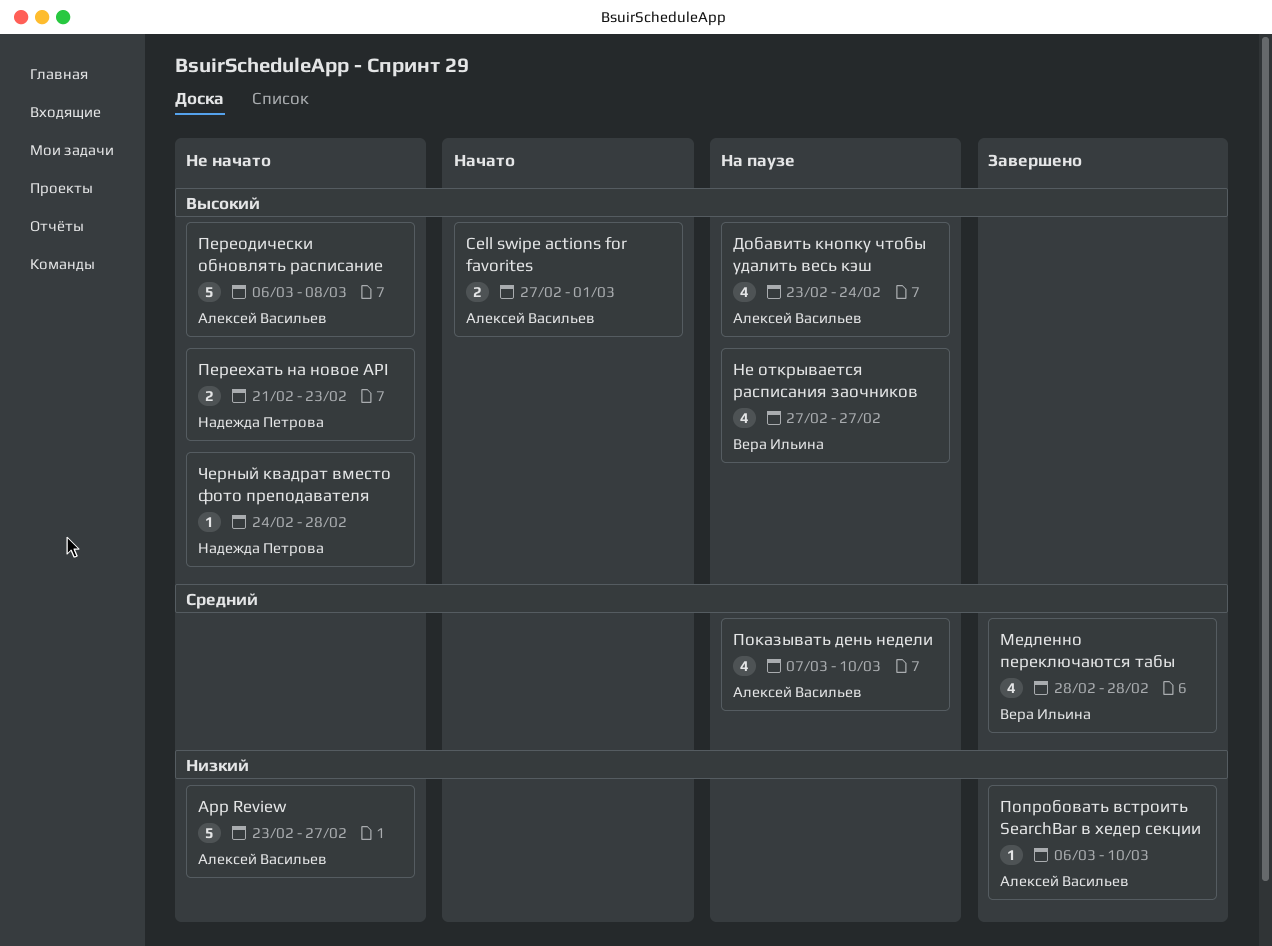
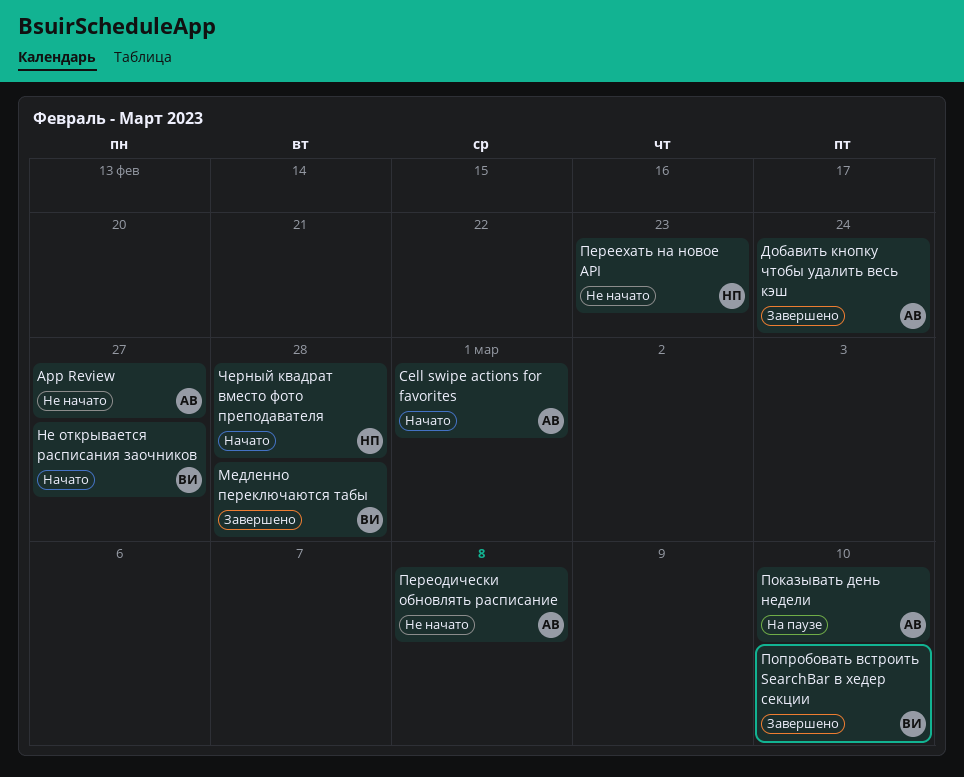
Добавить кнопку чтобы удалить весь кэш, status: На паузе -> Завершено
Не открывается расписания заочников, status: На паузе -> Начато
Попробовать встроить SearchBar в хедер секции, owner: Алексей Васильев -> Вера Ильина
Черный квадрат вместо фото преподавателя, status: Не начато -> Начато

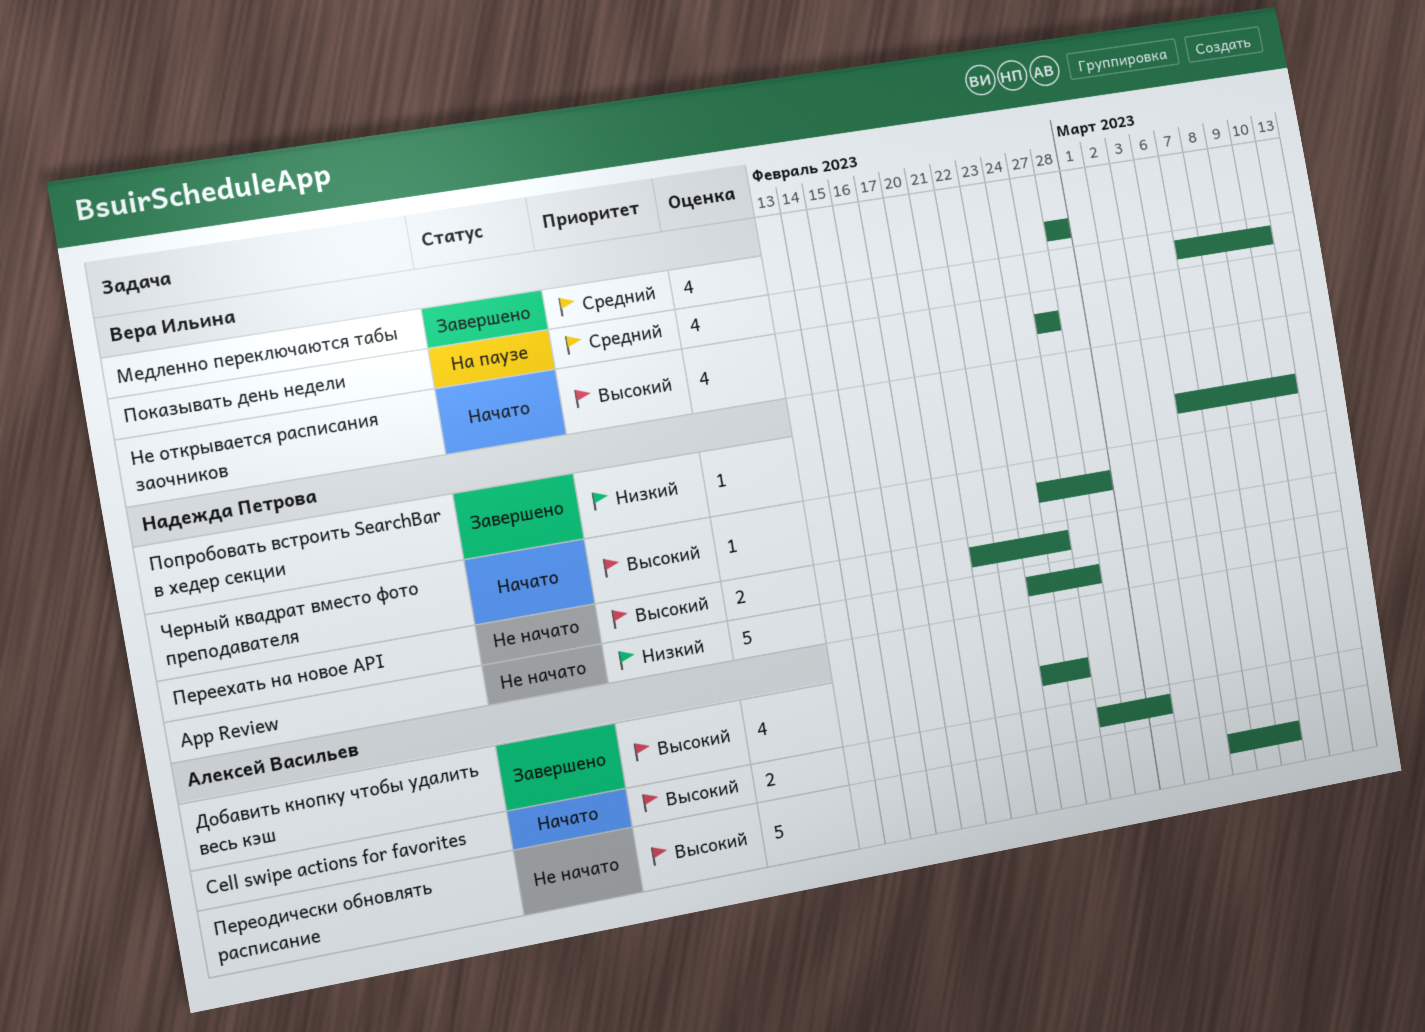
App Review, owner: Алексей Васильев -> Надежда Петрова
Переехать на новое API, due: Feb 23 -> Feb 24
Показывать день недели, owner: Алексей Васильев -> Вера Ильина
Попробовать встроить SearchBar в хедер секции, owner: Вера Ильина -> Надежда Петрова

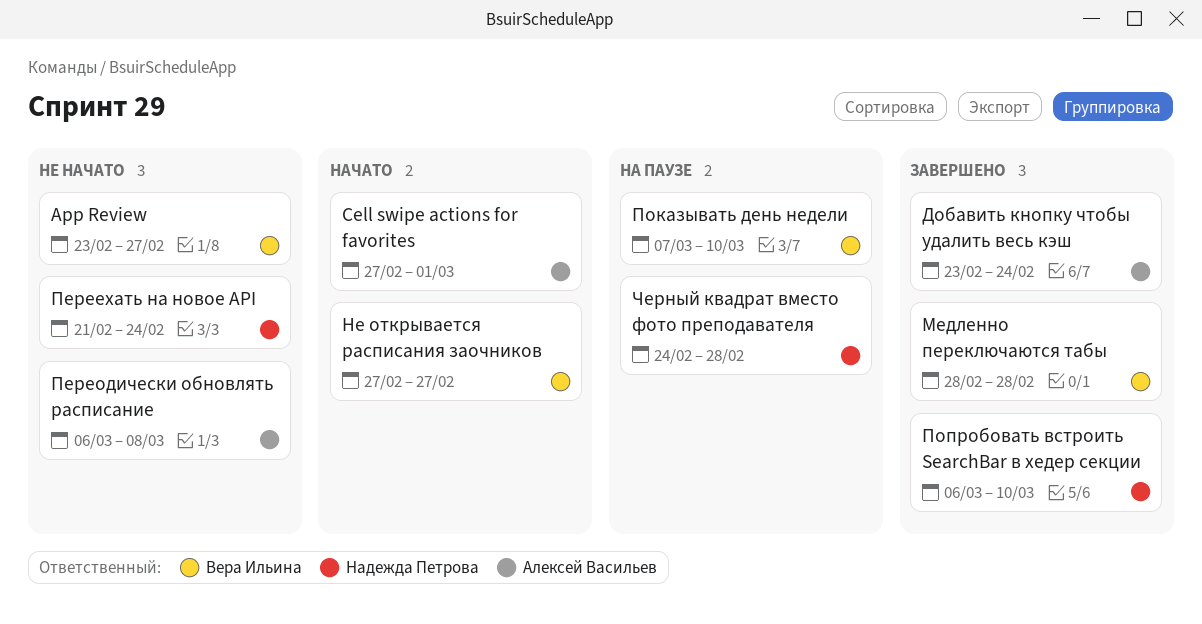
App Review, owner: Надежда Петрова -> Вера Ильина
Черный квадрат вместо фото преподавателя, status: Начато -> На паузе

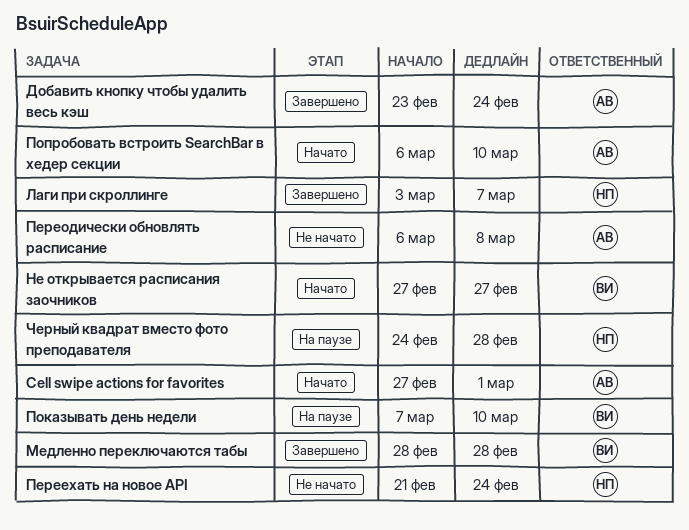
App Review: present -> none
Лаги при скроллинге: none -> present
Попробовать встроить SearchBar в хедер секции, status: Завершено -> Начато
Попробовать встроить SearchBar в хедер секции, owner: Надежда Петрова -> Алексей Васильев

